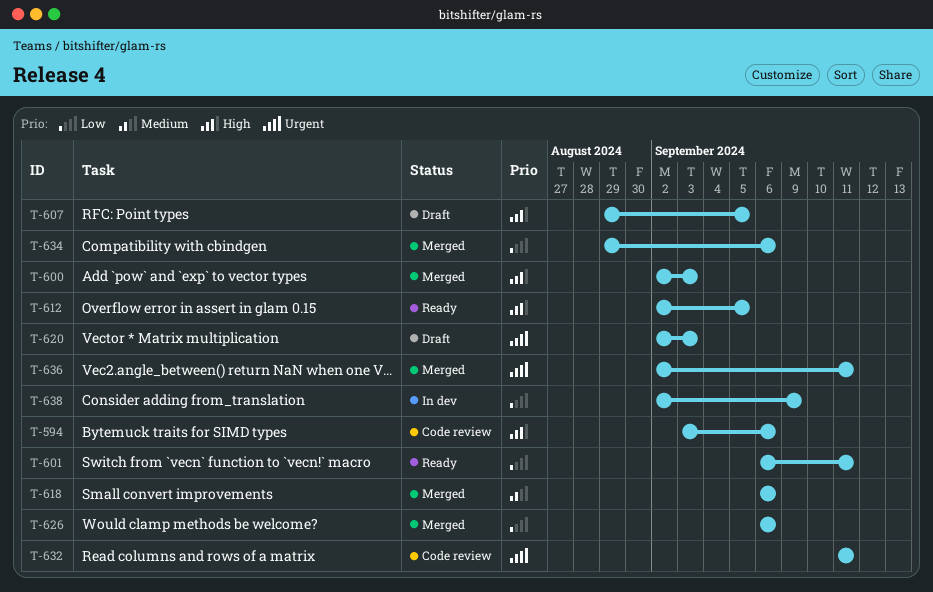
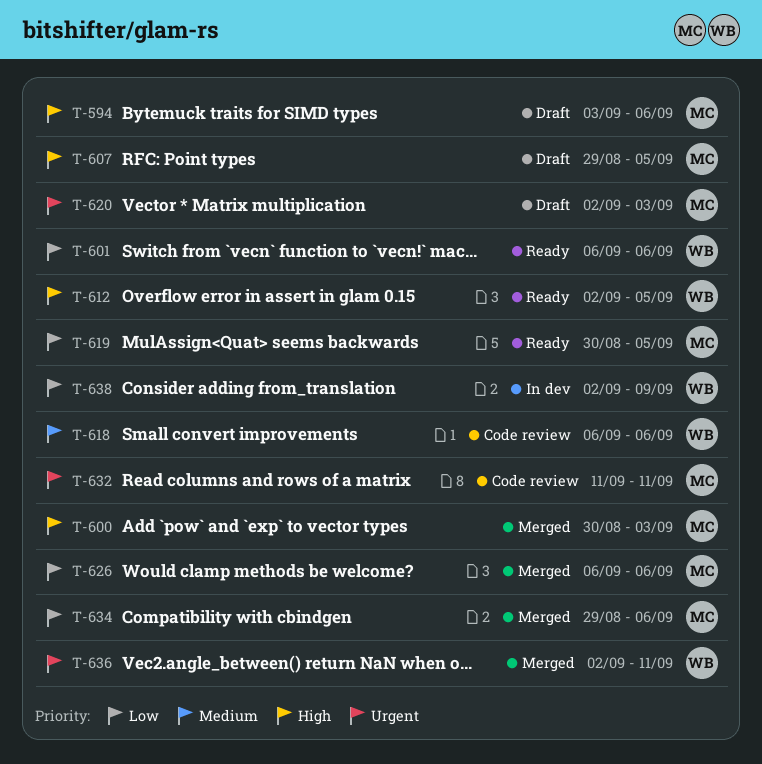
T-594, status: Code review -> Draft
T-600, start: Sep 2 -> Aug 30
T-601, due: Sep 11 -> Sep 6
T-618, status: Merged -> Code review
T-619: none -> present

